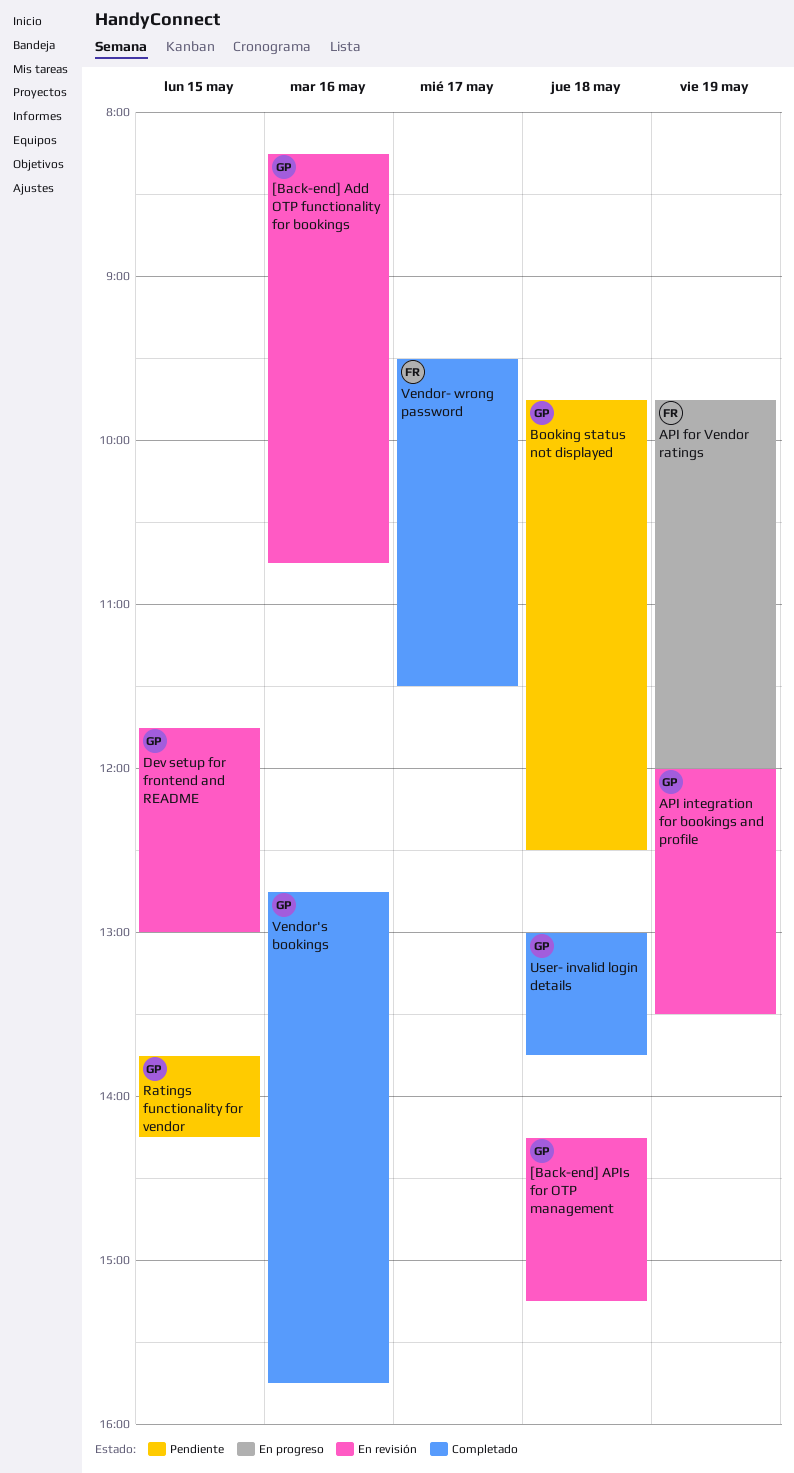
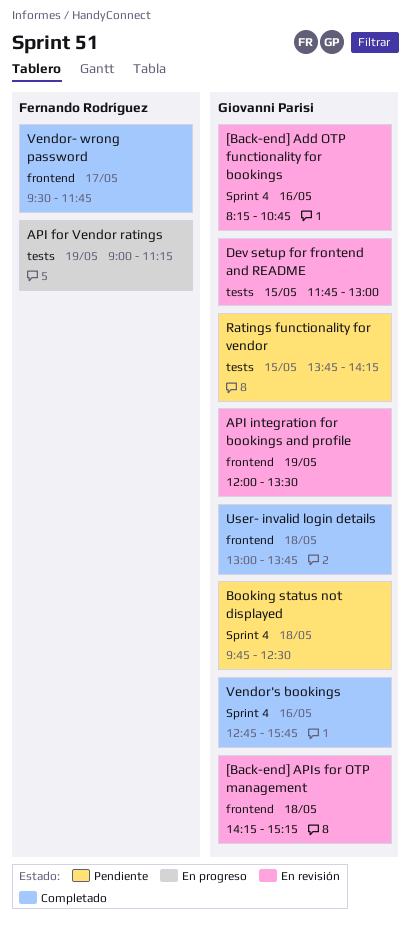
API for Vendor ratings, begins: 09:45 -> 09:00
API for Vendor ratings, ends: 12:00 -> 11:15
Vendor- wrong password, ends: 11:30 -> 11:45

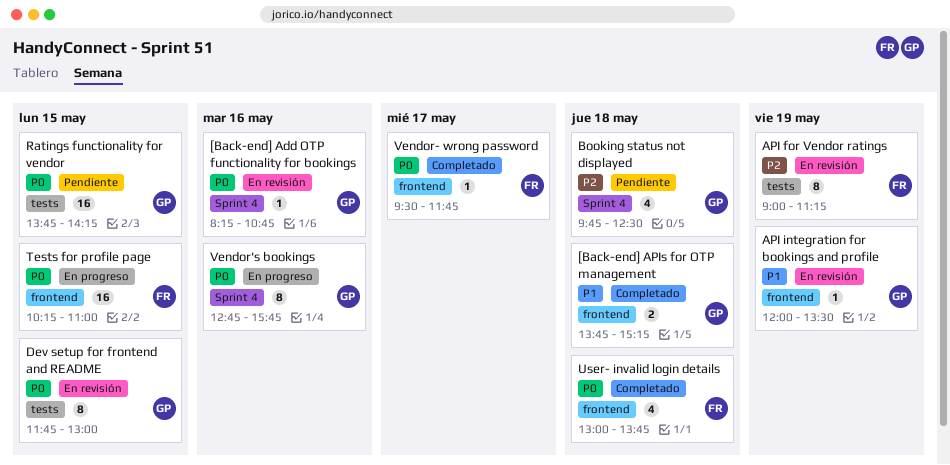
[Back-end] APIs for OTP management, status: En revisión -> Completado
[Back-end] APIs for OTP management, begins: 14:15 -> 13:45
API for Vendor ratings, status: En progreso -> En revisión
Tests for profile page: none -> present
User- invalid login details, owner: Giovanni Parisi -> Fernando Rodríguez
Vendor's bookings, status: Completado -> En progreso

